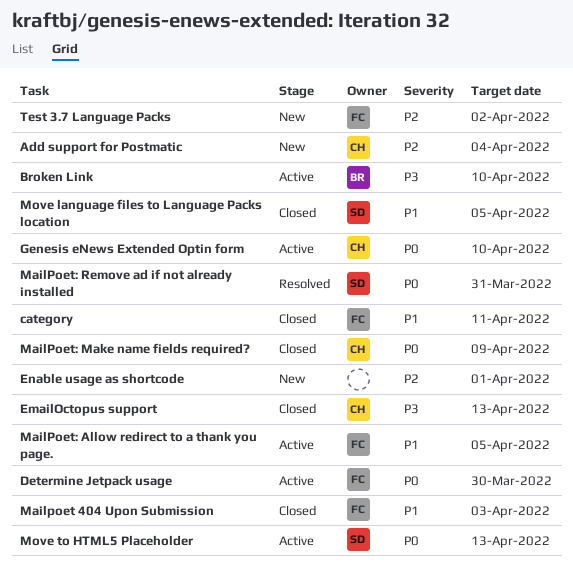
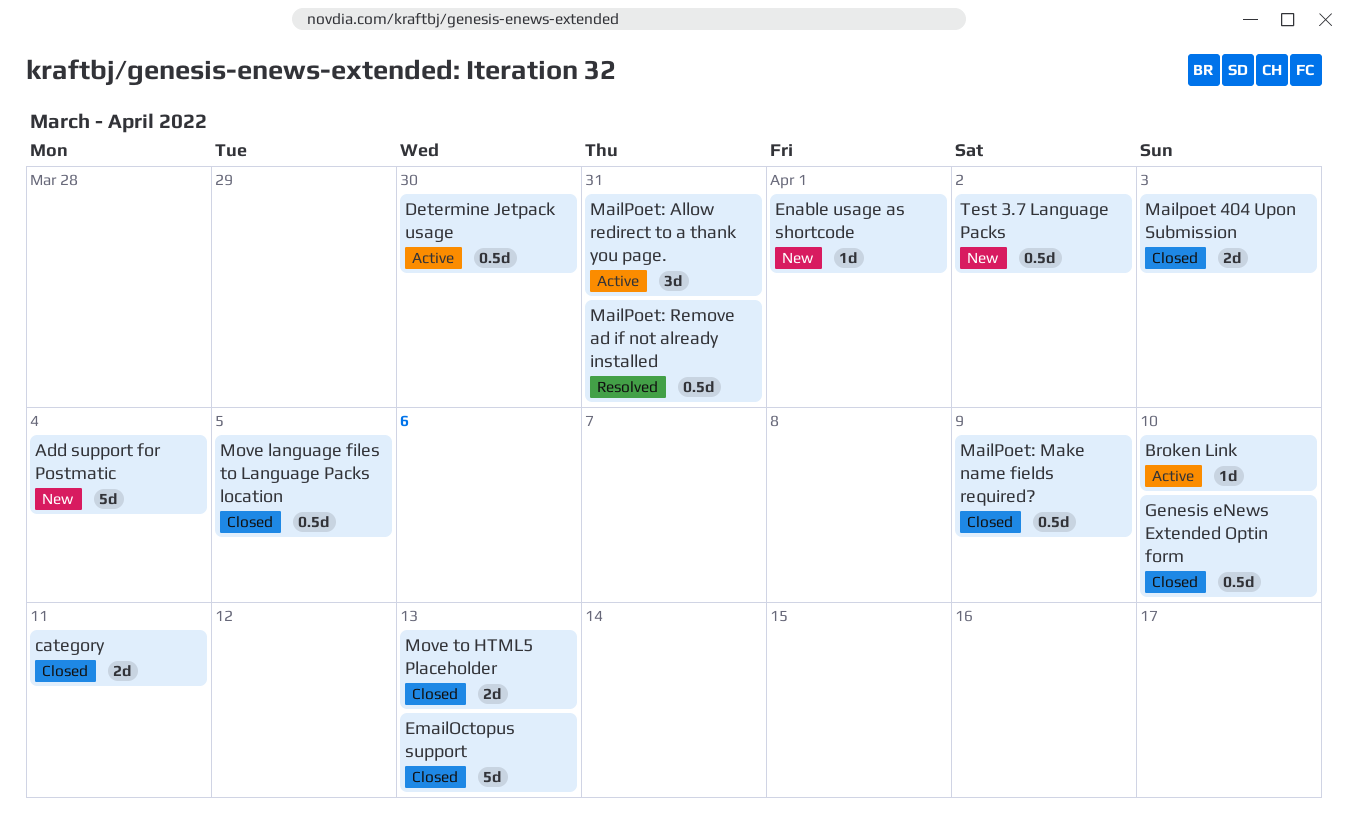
Genesis eNews Extended Optin form, status: Active -> Closed
MailPoet: Allow redirect to a thank you page., due: Apr 5 -> Mar 31
Move to HTML5 Placeholder, status: Active -> Closed

